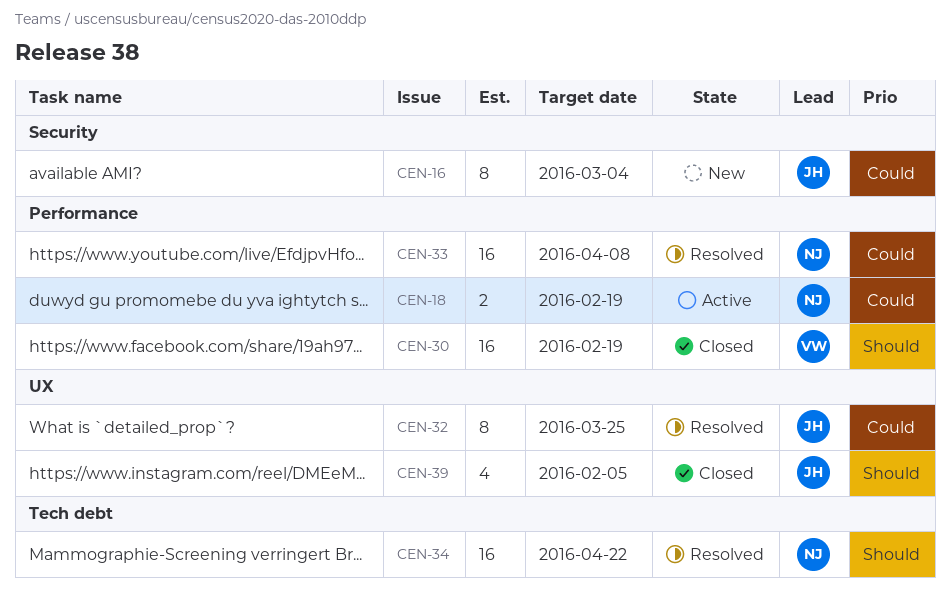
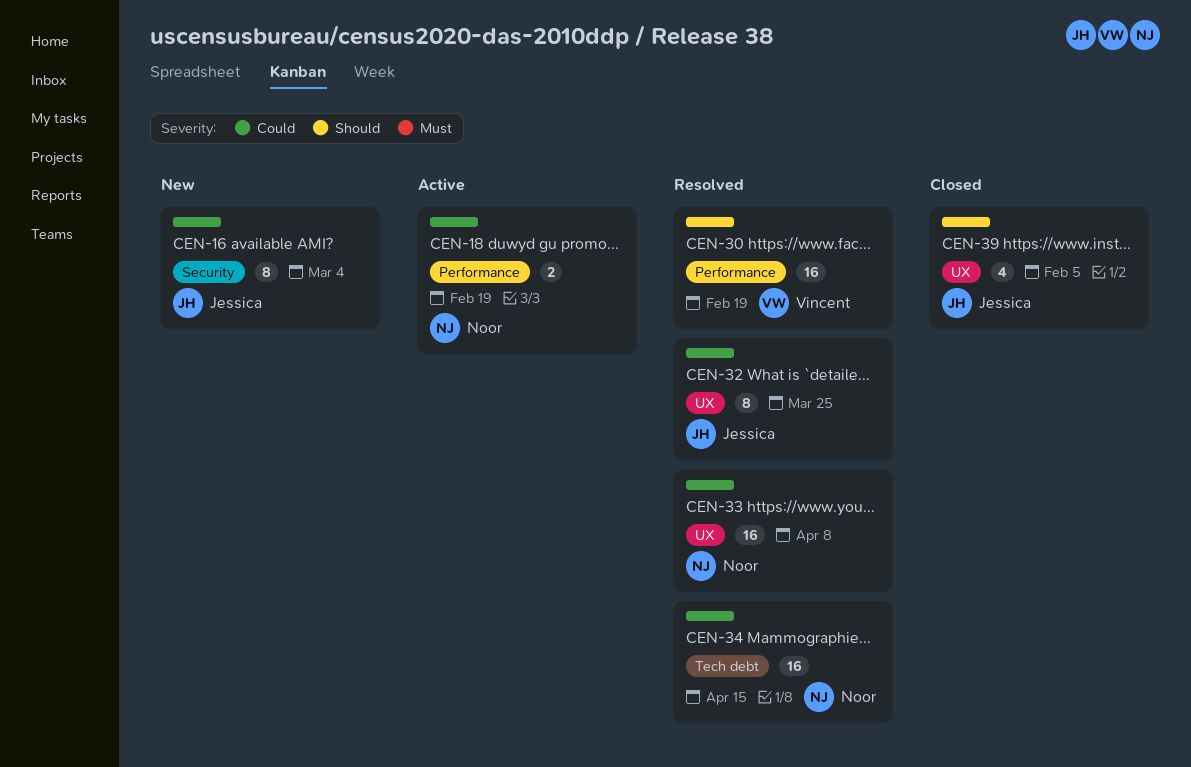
CEN-30, status: Closed -> Resolved
CEN-33, label: Performance -> UX
CEN-34, priority: Should -> Could
CEN-34, due: Apr 22 -> Apr 15

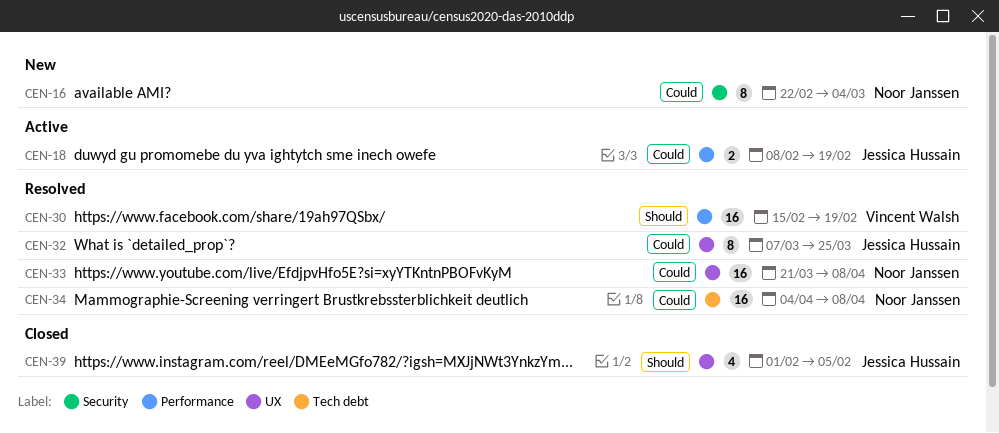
CEN-16, owner: Jessica Hussain -> Noor Janssen
CEN-18, owner: Noor Janssen -> Jessica Hussain
CEN-34, due: Apr 15 -> Apr 8

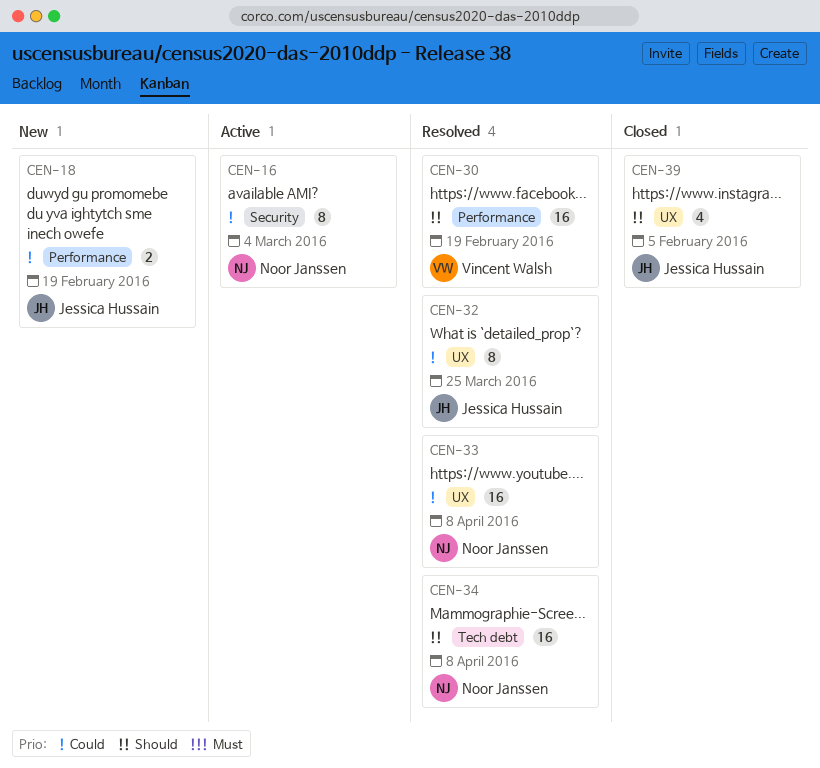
CEN-16, status: New -> Active
CEN-18, status: Active -> New
CEN-34, priority: Could -> Should

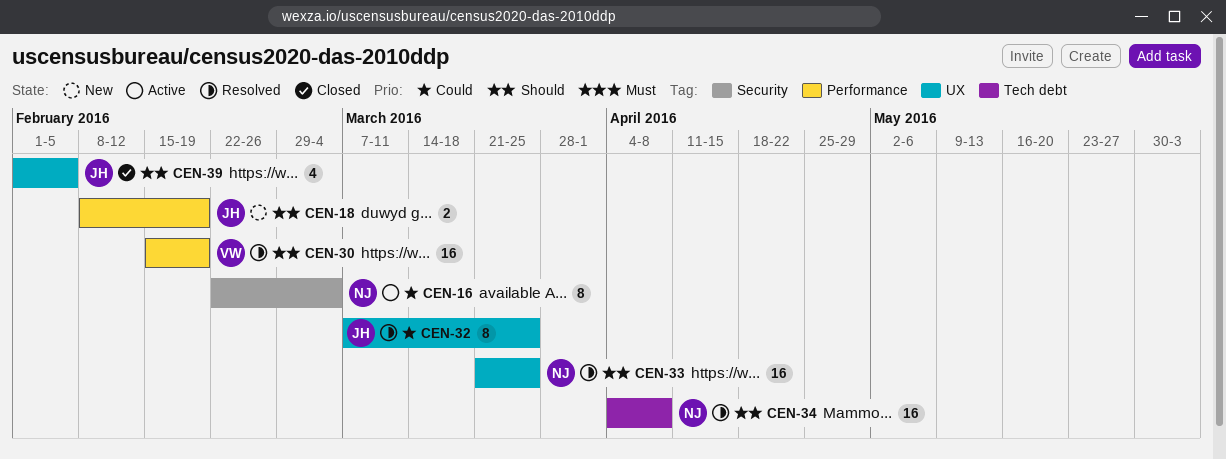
CEN-18, priority: Could -> Should
CEN-33, priority: Could -> Should
CEN-33, due: Apr 8 -> Mar 25

